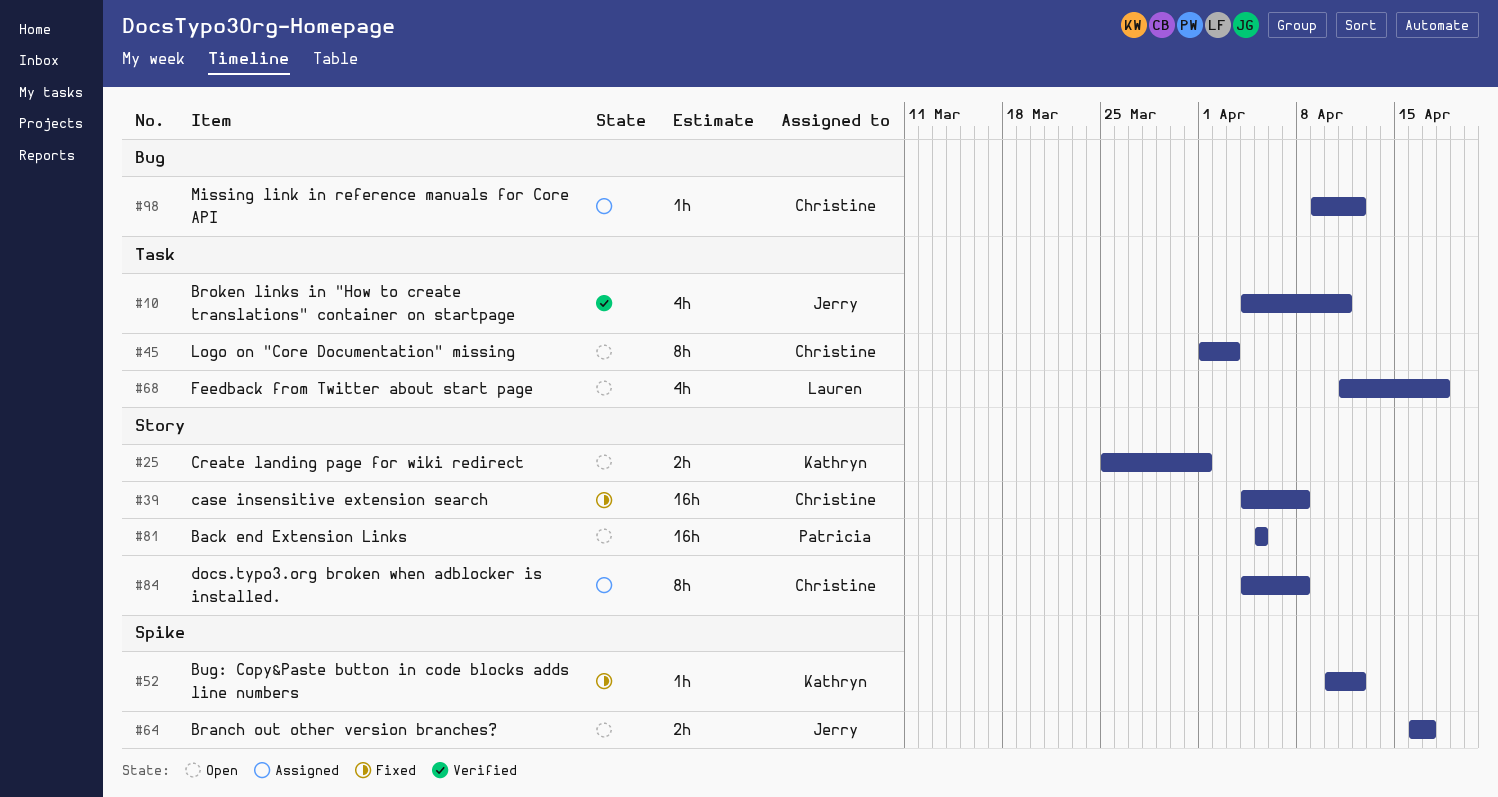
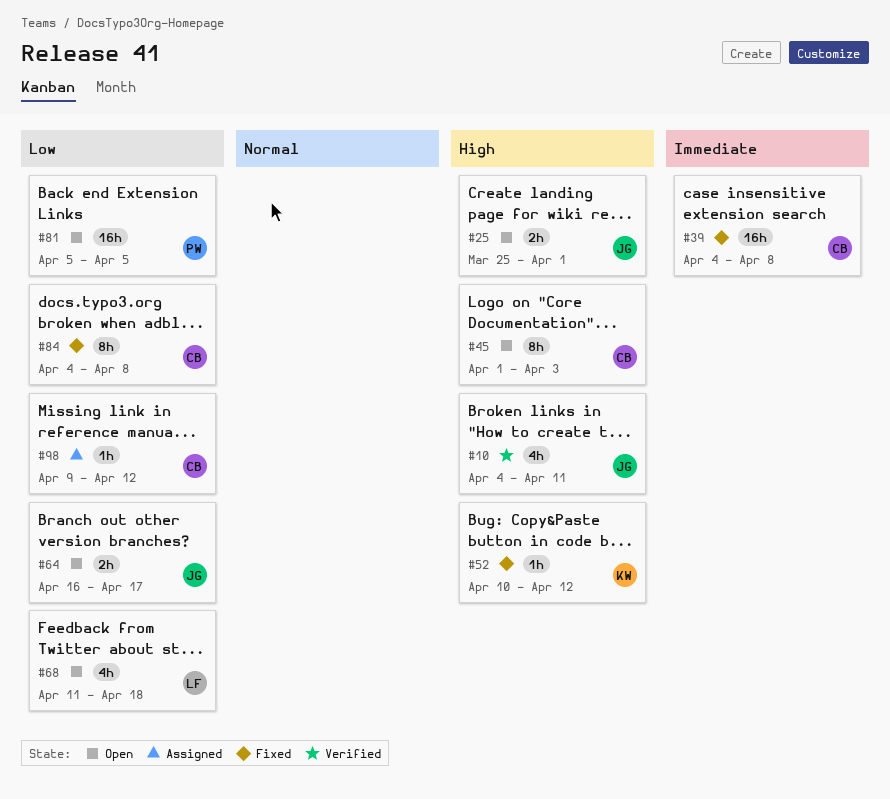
#25, owner: Kathryn -> Jerry
#84, status: Assigned -> Fixed

